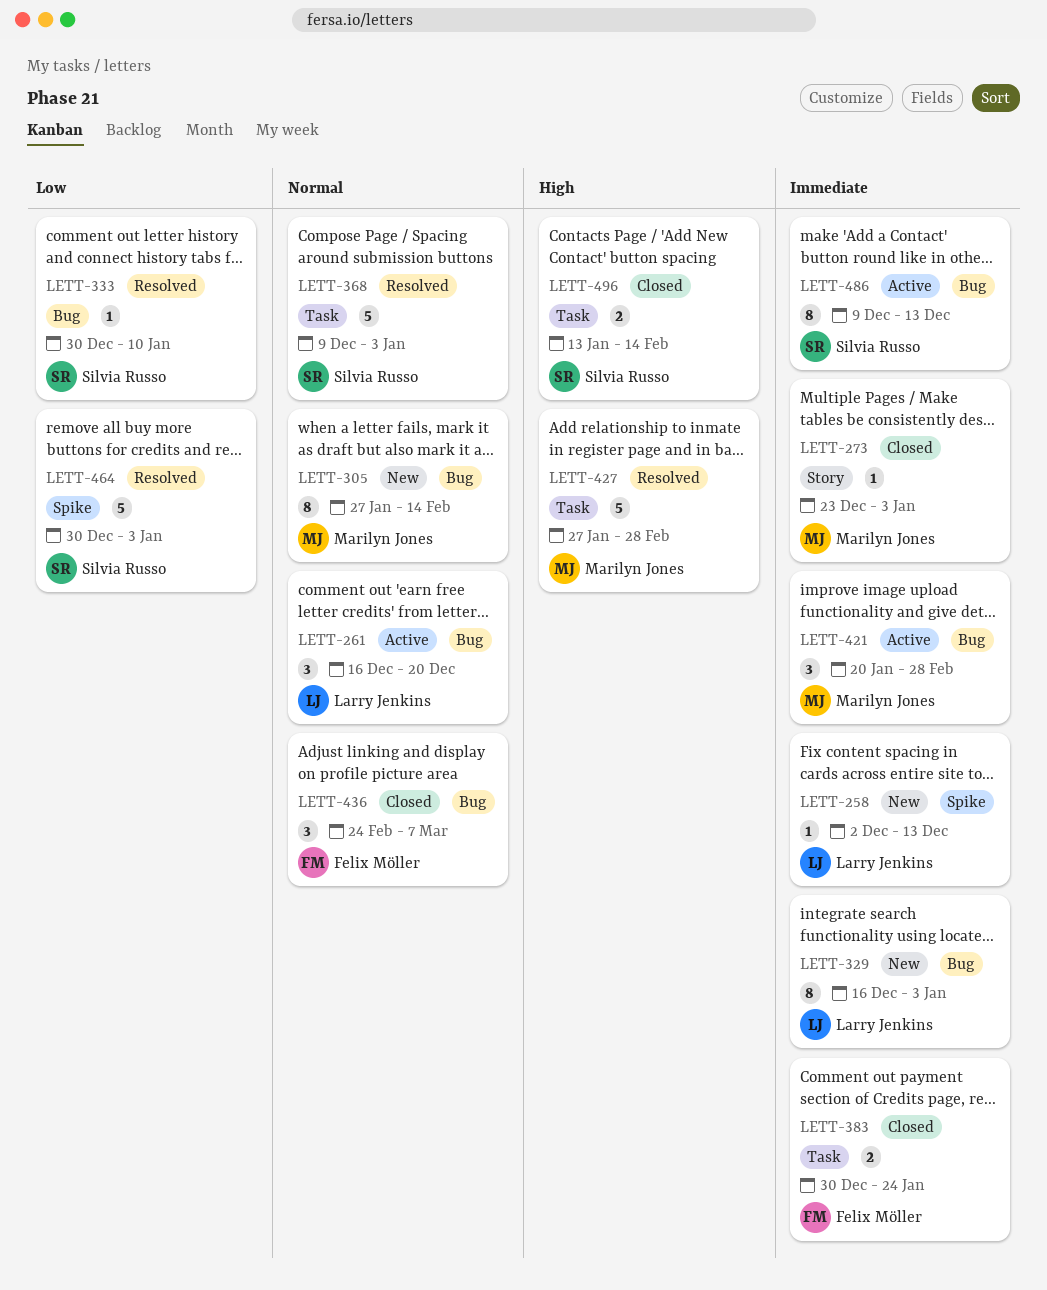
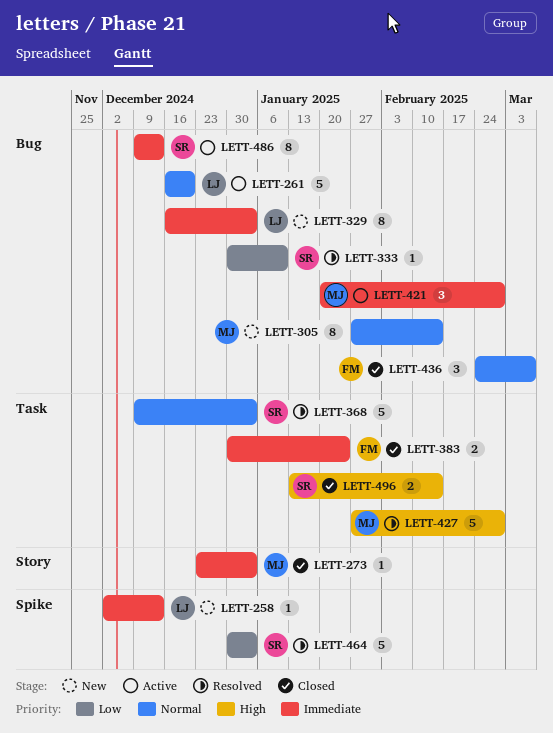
LETT-261, estimate: 3 -> 5

